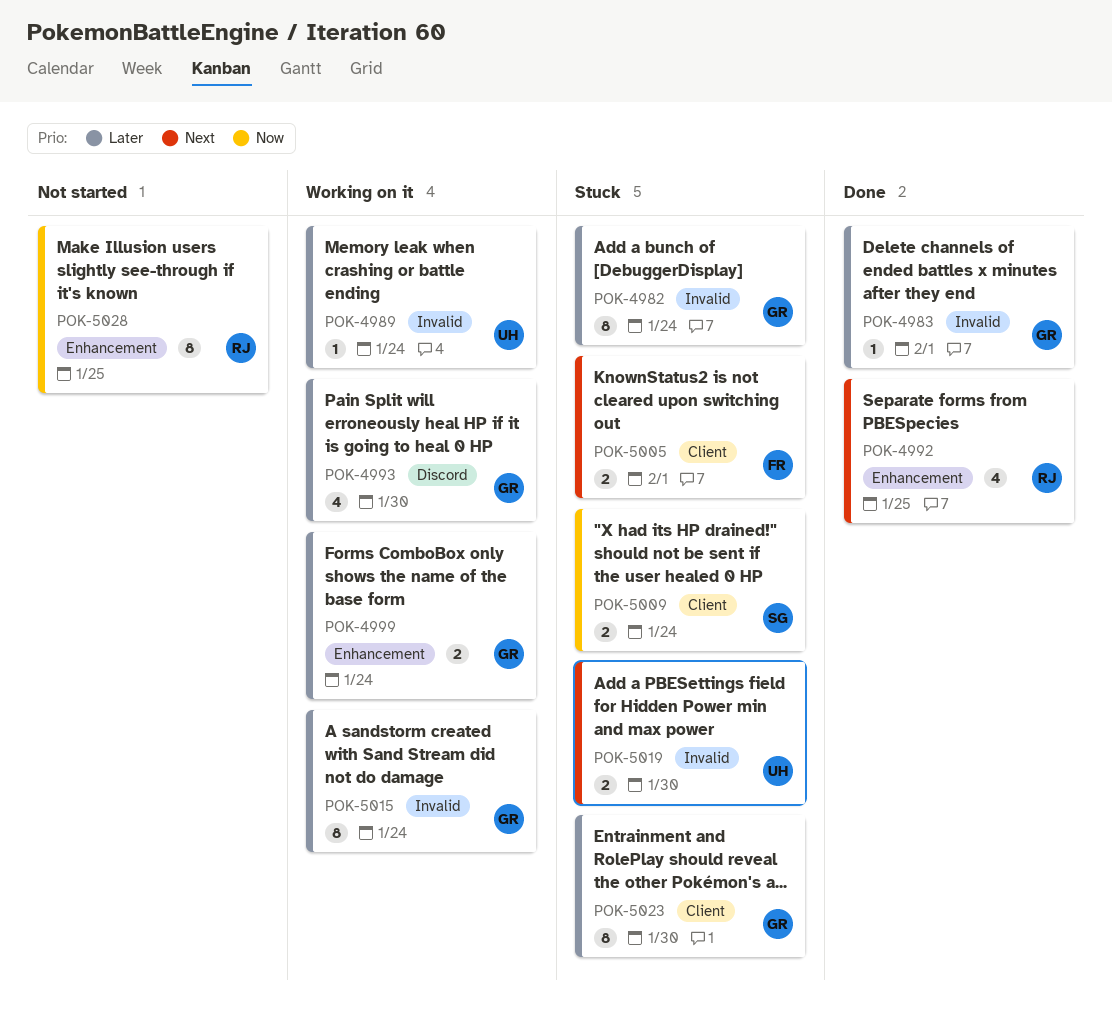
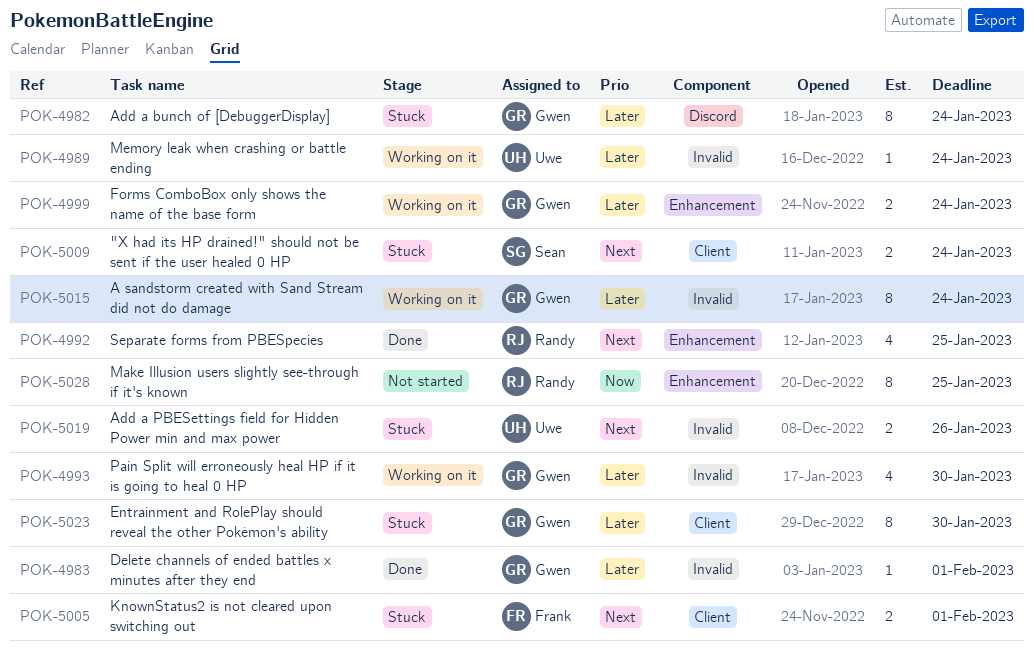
POK-4982, label: Invalid -> Discord
POK-4993, label: Discord -> Invalid
POK-5009, priority: Now -> Next
POK-5019, due: Jan 30 -> Jan 26

